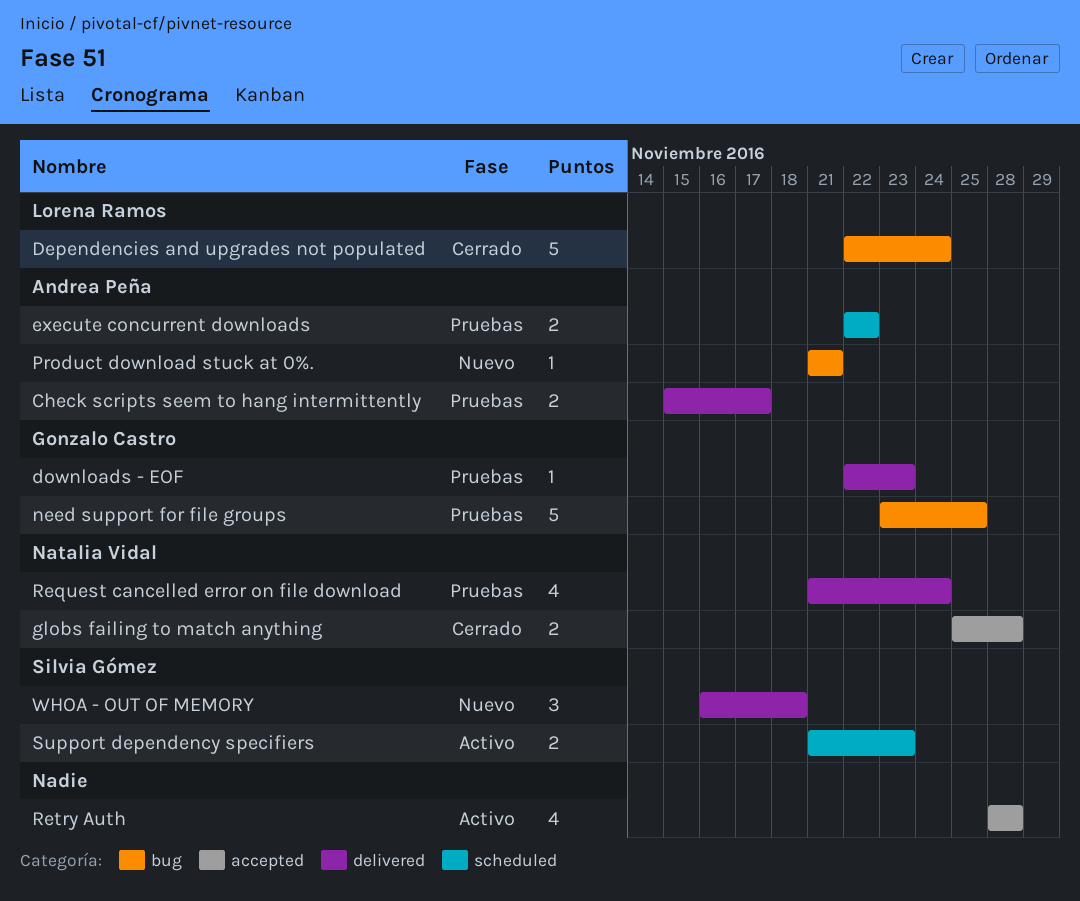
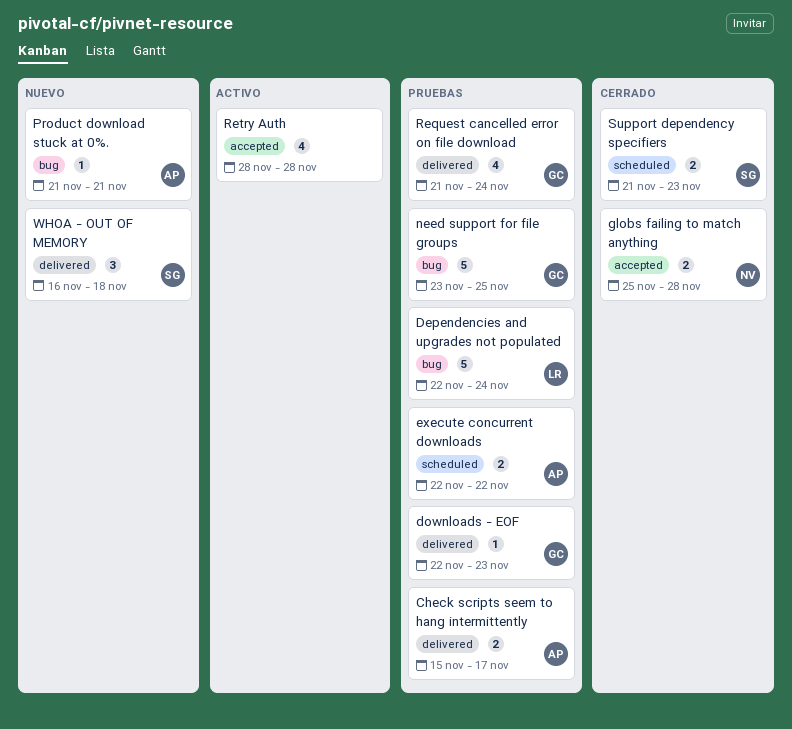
Dependencies and upgrades not populated, status: Cerrado -> Pruebas
Request cancelled error on file download, owner: Natalia Vidal -> Gonzalo Castro
Support dependency specifiers, status: Activo -> Cerrado

